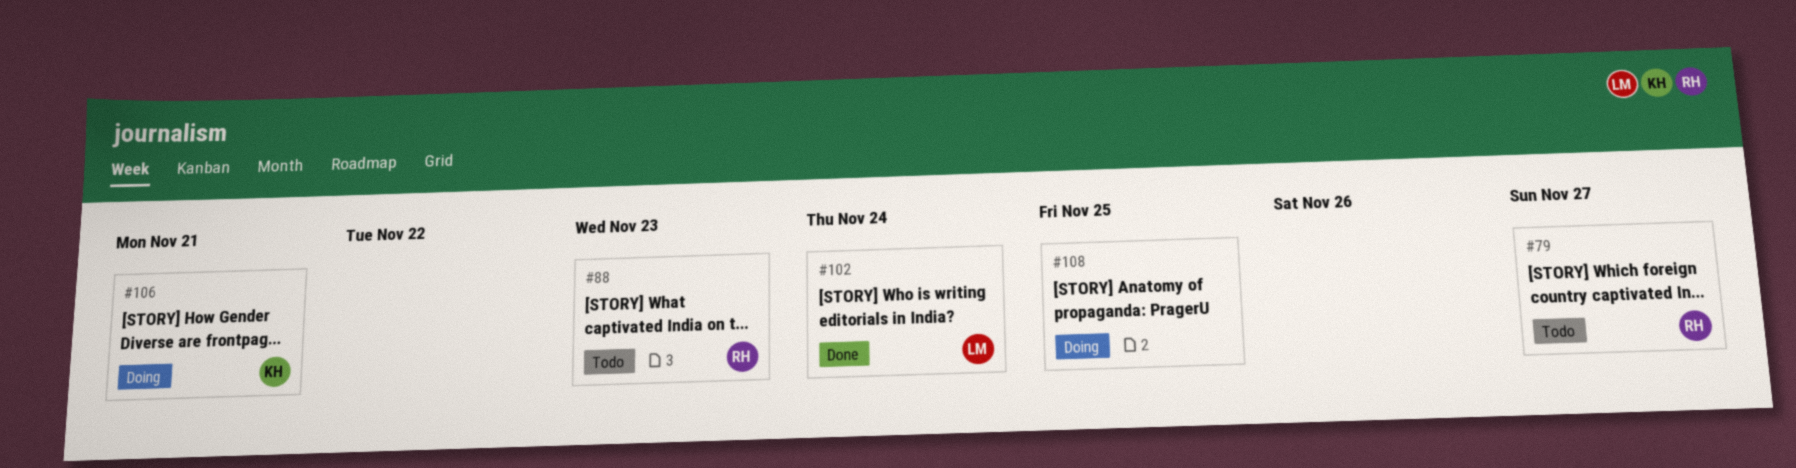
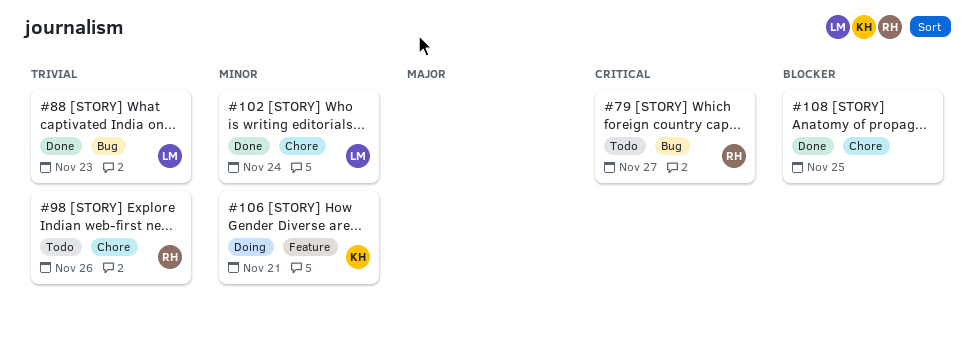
#88, status: Todo -> Done
#88, owner: RH -> LM
#98: none -> present
#108, status: Doing -> Done

